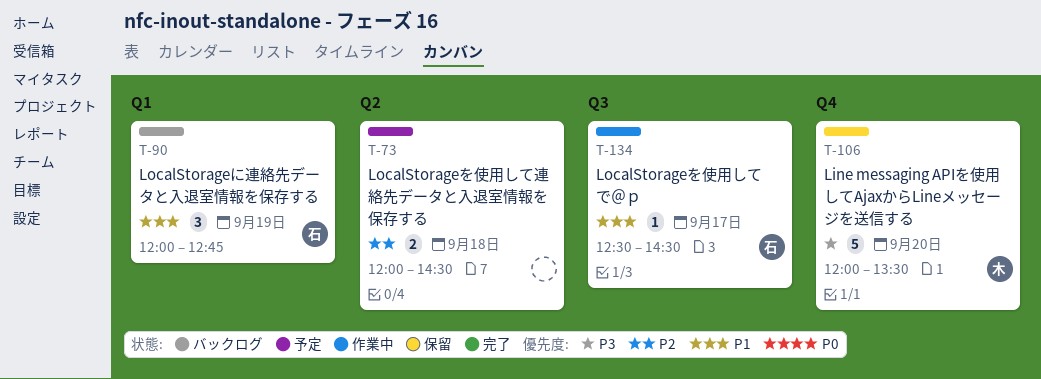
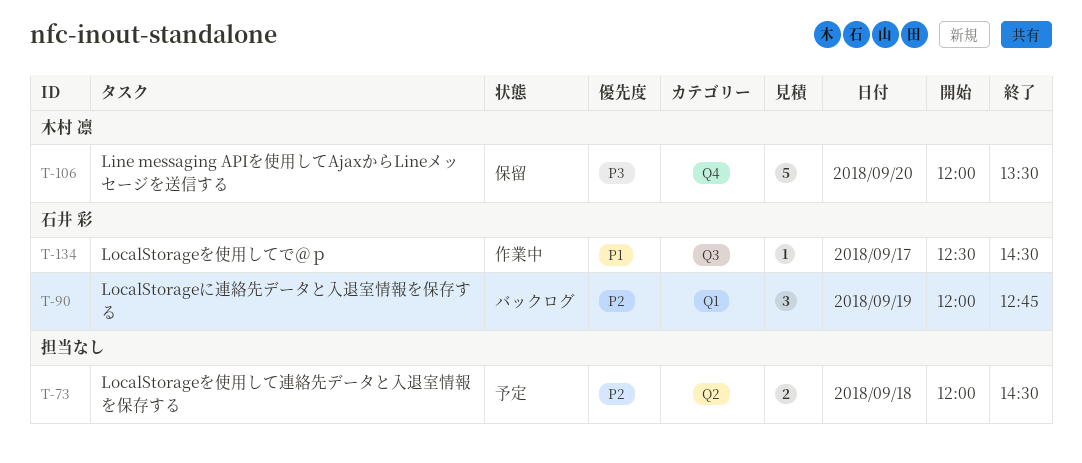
T-90, priority: P1 -> P2

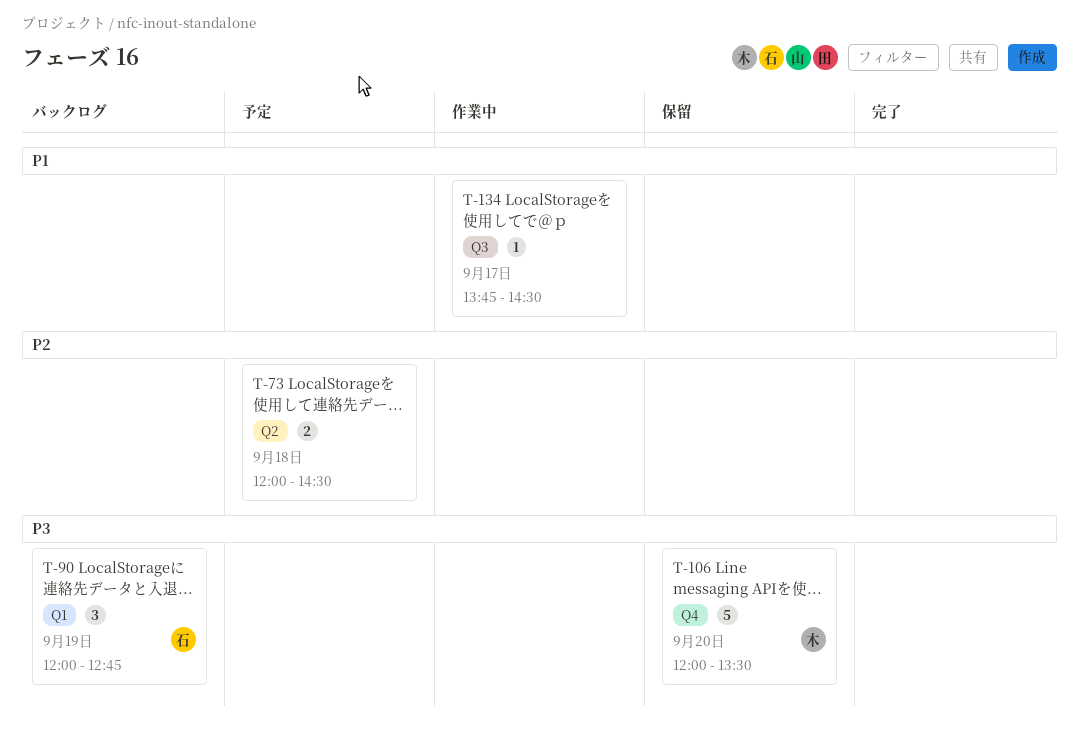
T-90, priority: P2 -> P3
T-134, owner: 石井 彩 -> none
T-134, begins: 12:30 -> 13:45

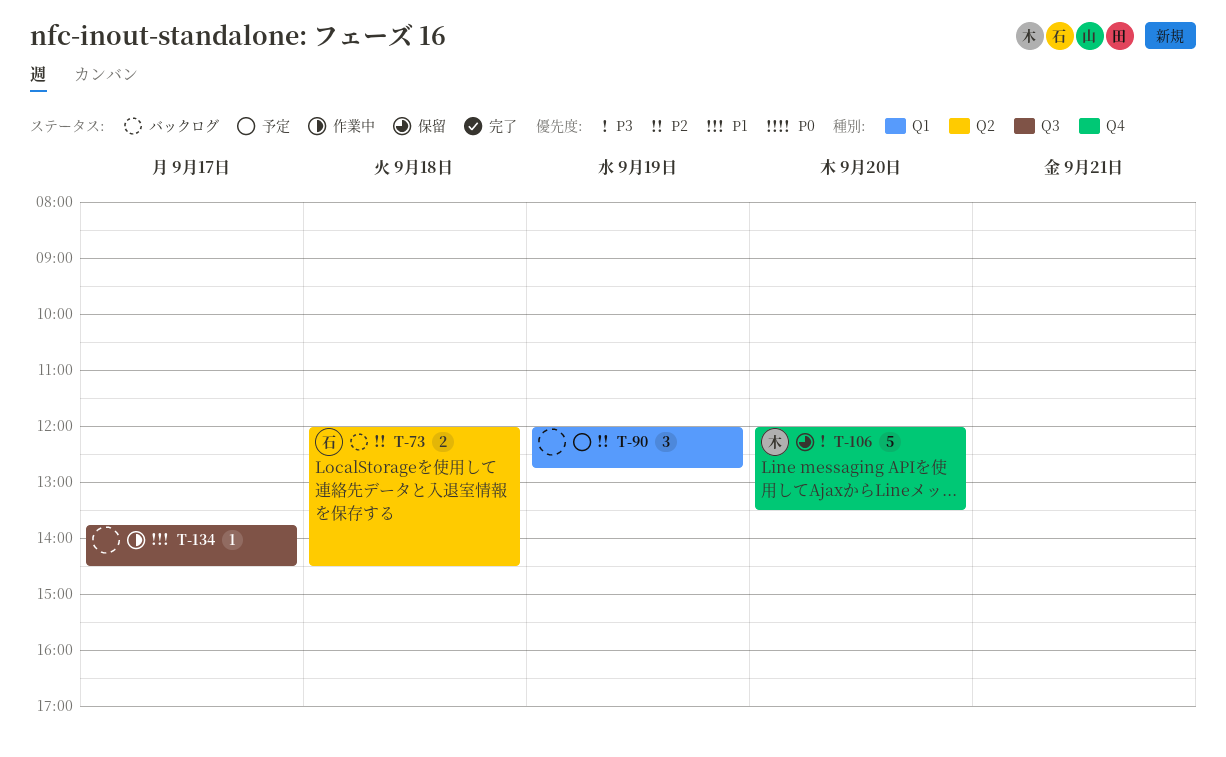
T-73, status: 予定 -> バックログ
T-73, owner: none -> 石
T-90, status: バックログ -> 予定
T-90, owner: 石 -> none
T-90, priority: P3 -> P2

